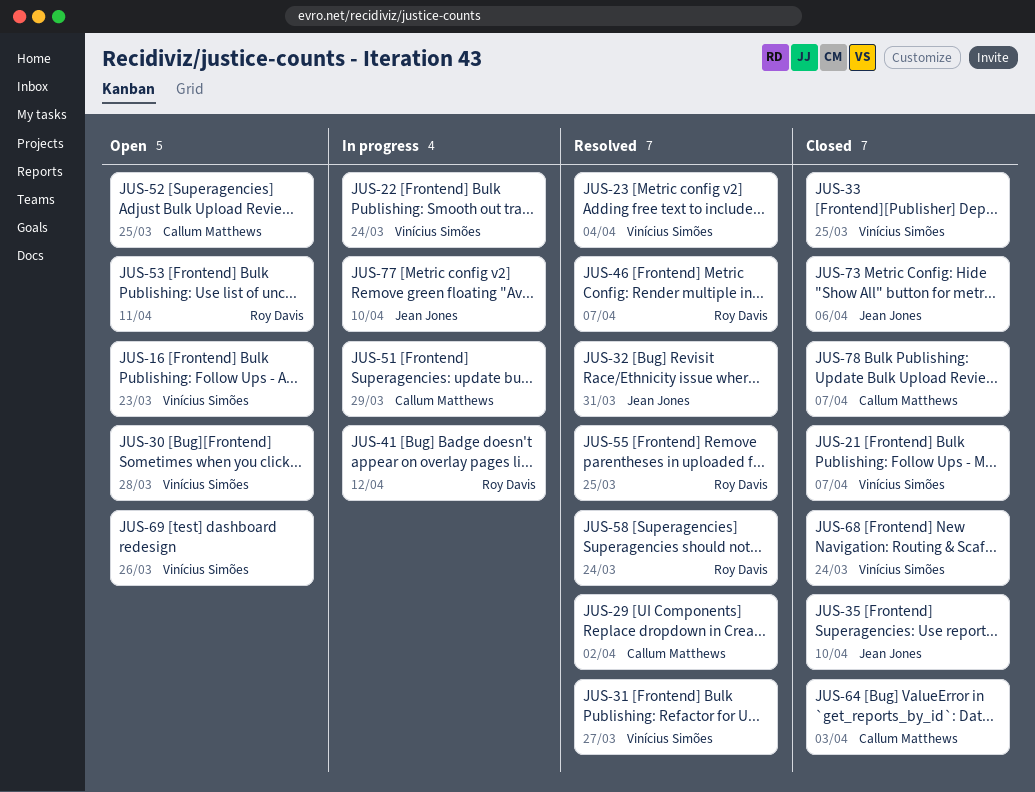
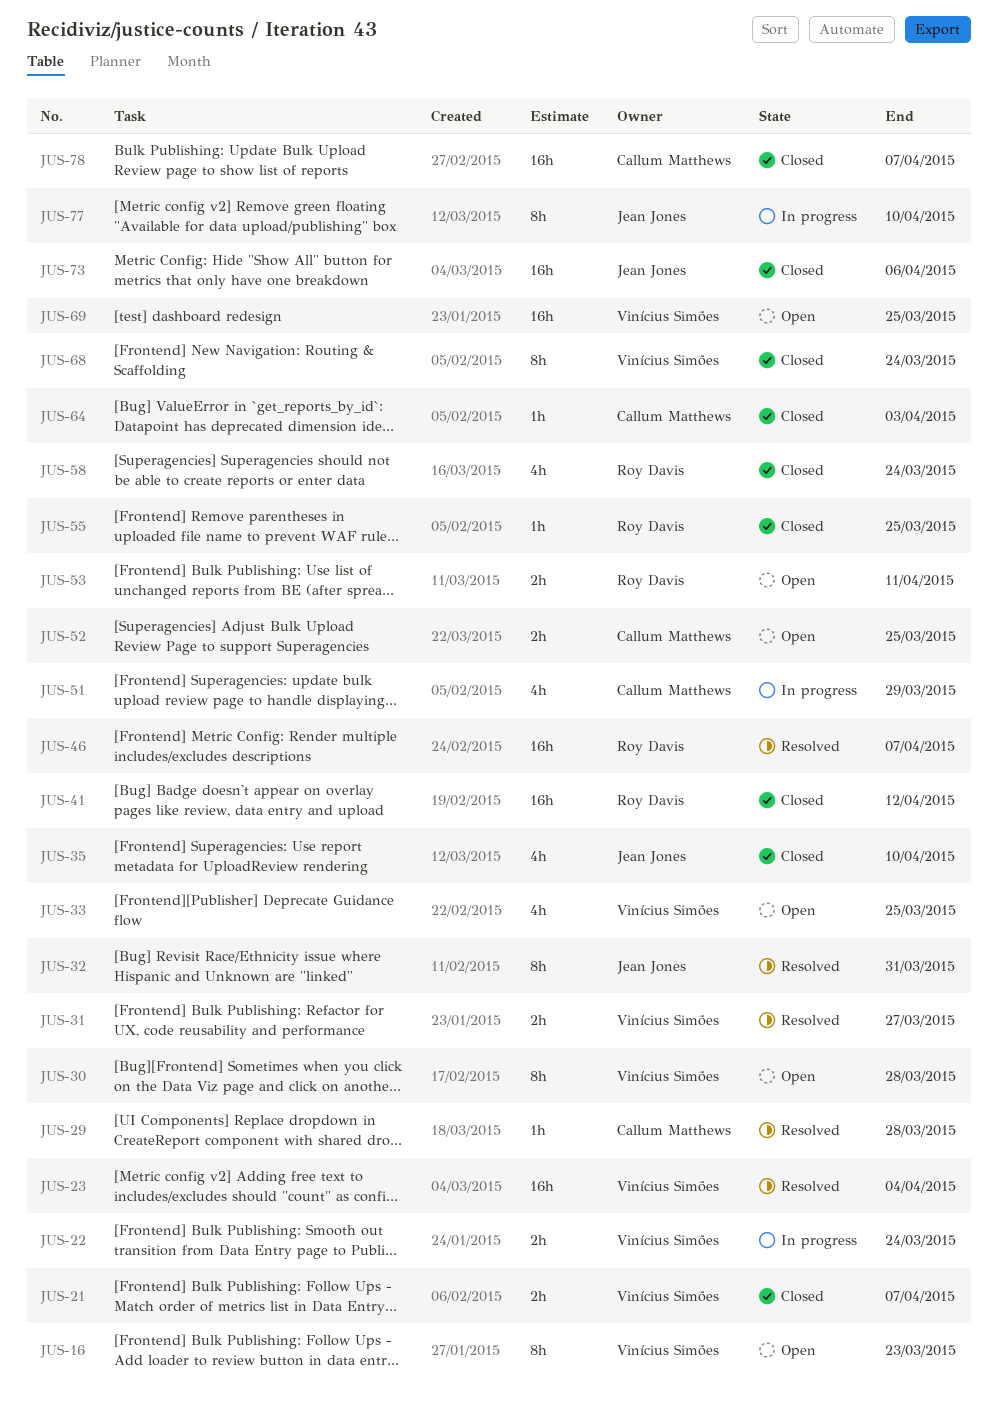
JUS-29, due: Apr 2 -> Mar 28
JUS-33, status: Closed -> Open
JUS-41, status: In progress -> Closed
JUS-55, status: Resolved -> Closed
JUS-58, status: Resolved -> Closed
JUS-69, due: Mar 26 -> Mar 25

